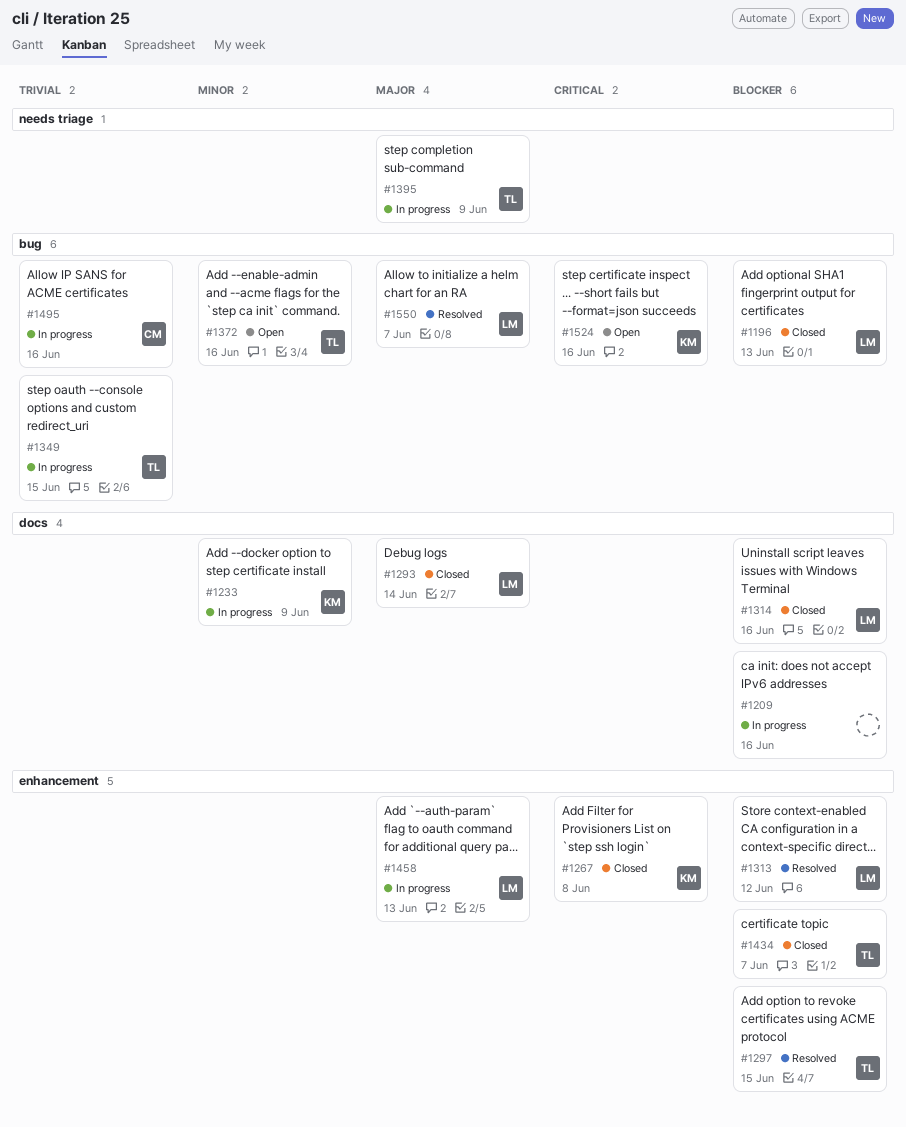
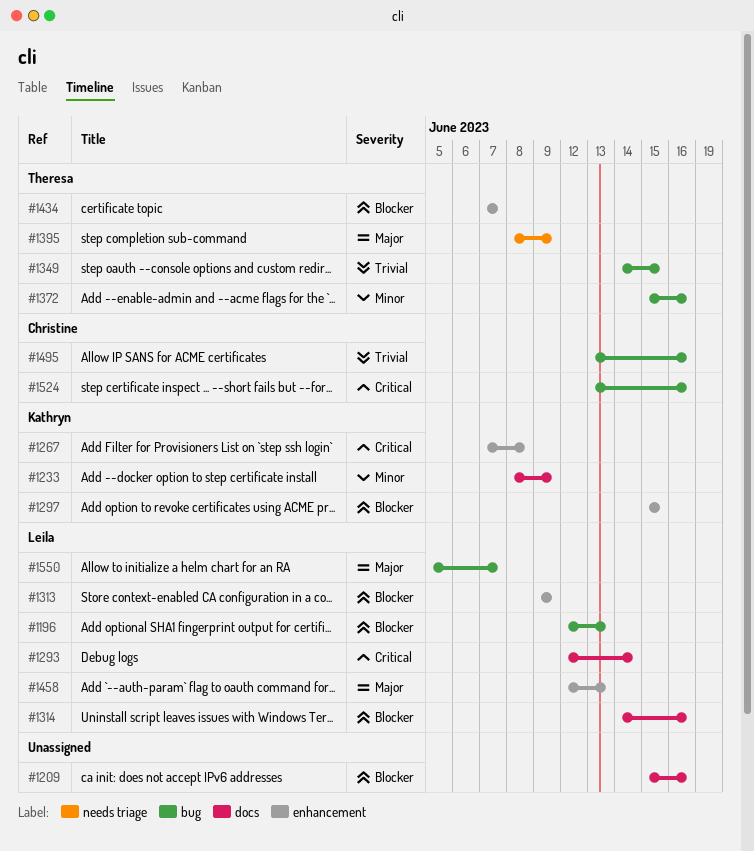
#1293, priority: Major -> Critical
#1297, owner: Theresa -> Kathryn
#1313, due: Jun 12 -> Jun 9
#1524, owner: Kathryn -> Christine

